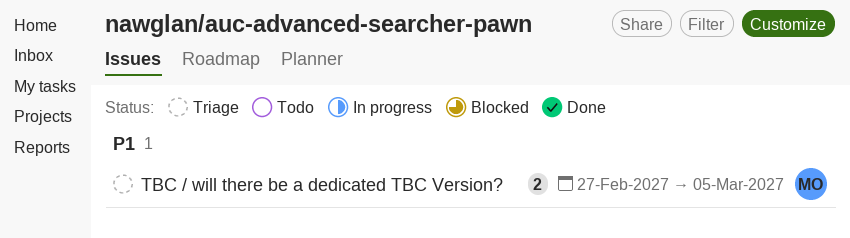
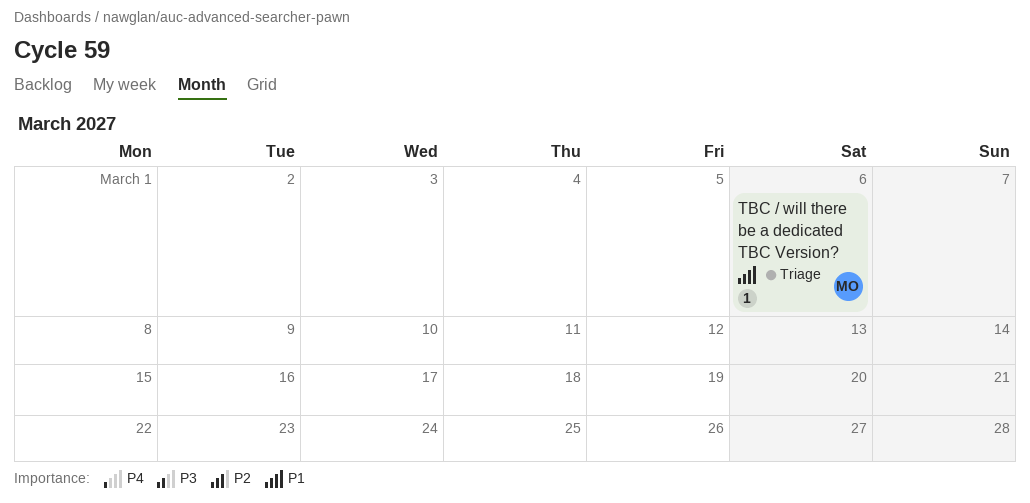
TBC / will there be a dedicated TBC Version?, estimate: 2 -> 1
TBC / will there be a dedicated TBC Version?, due: Mar 5 -> Mar 6

